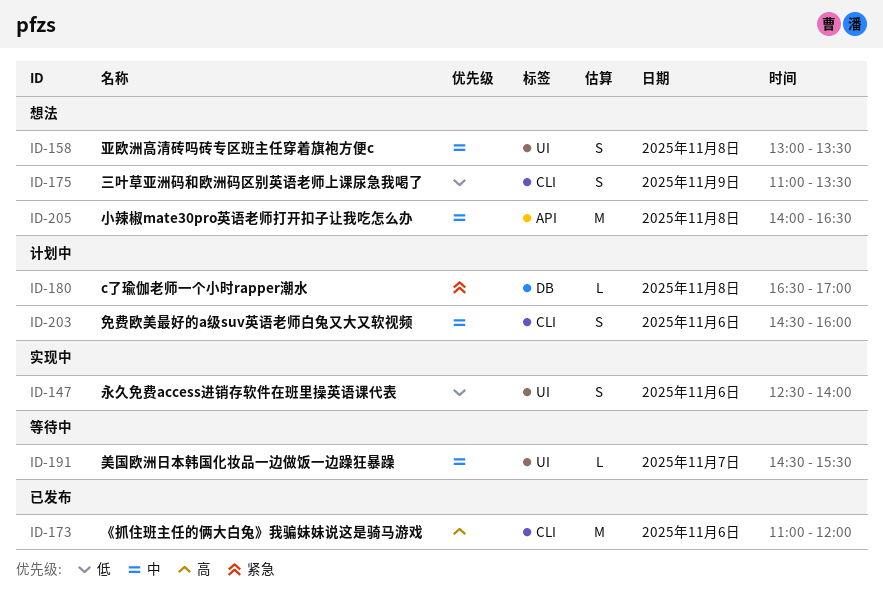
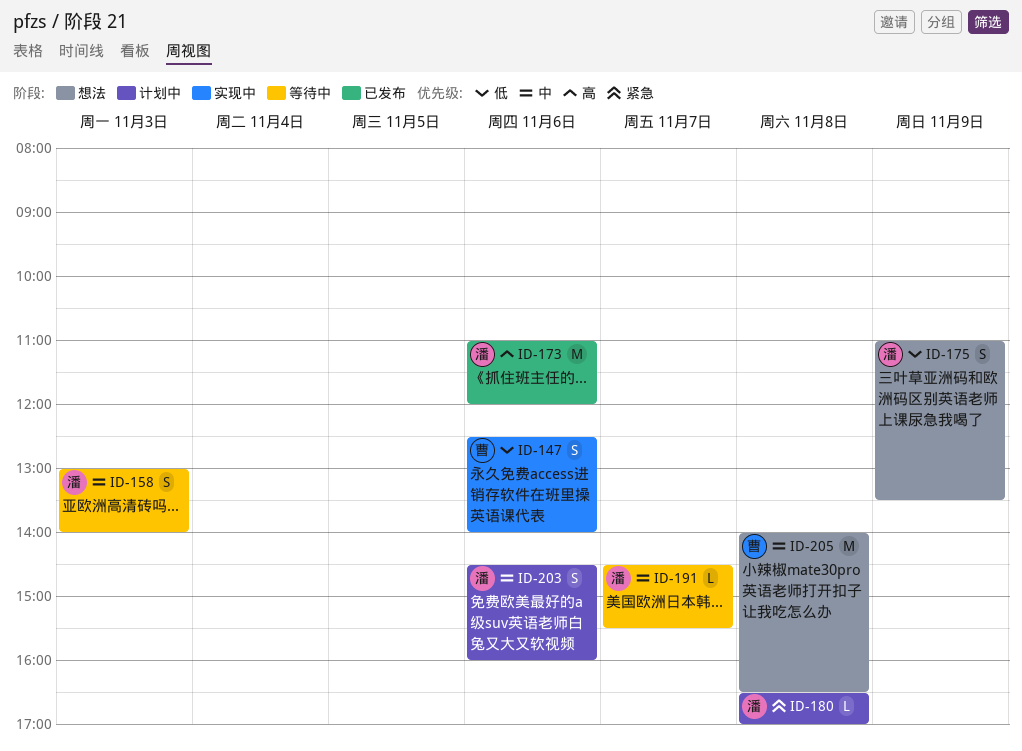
ID-158, status: 想法 -> 等待中
ID-158, day: Nov 8 -> Nov 3
ID-158, ends: 13:30 -> 14:00

